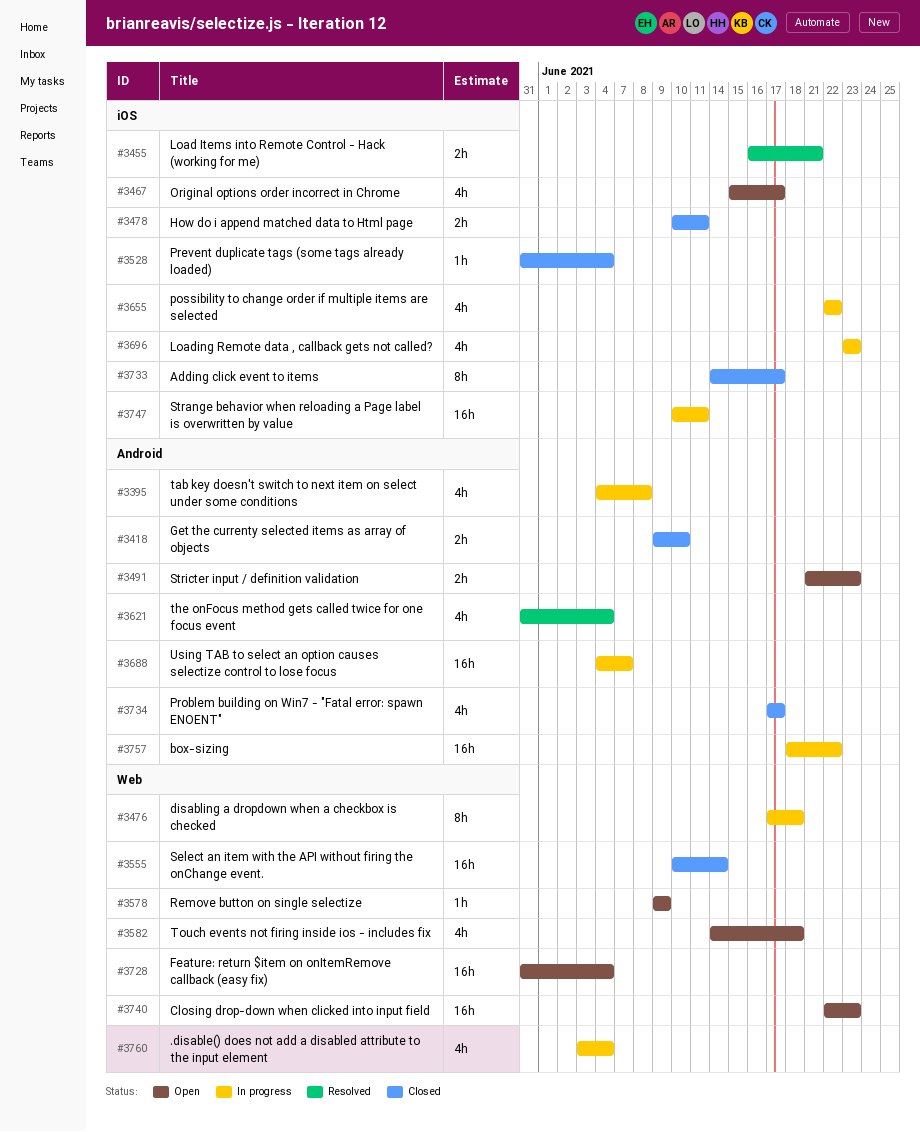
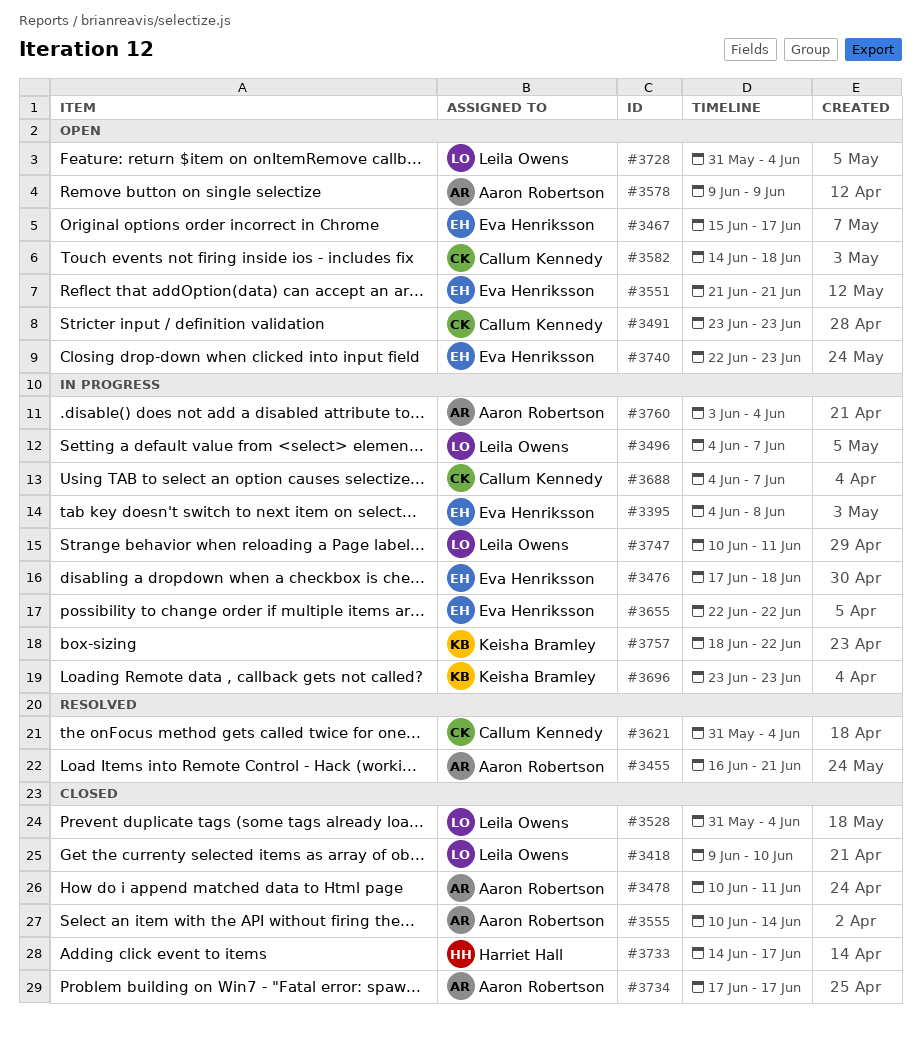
#3491, start: Jun 21 -> Jun 23
#3496: none -> present
#3551: none -> present

